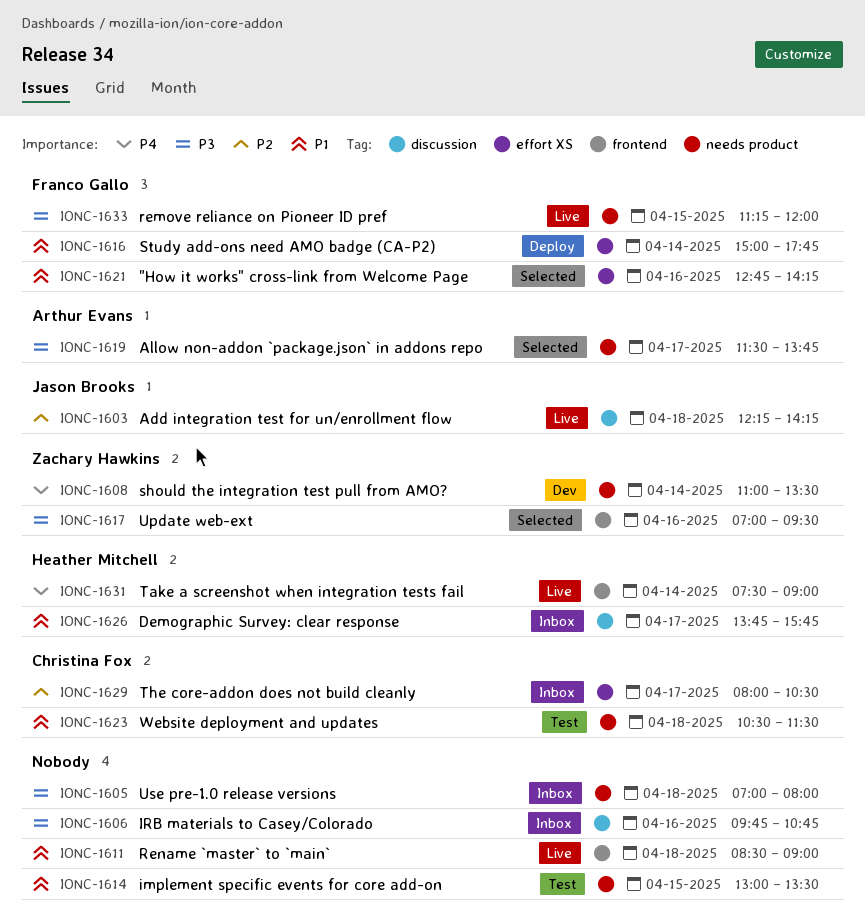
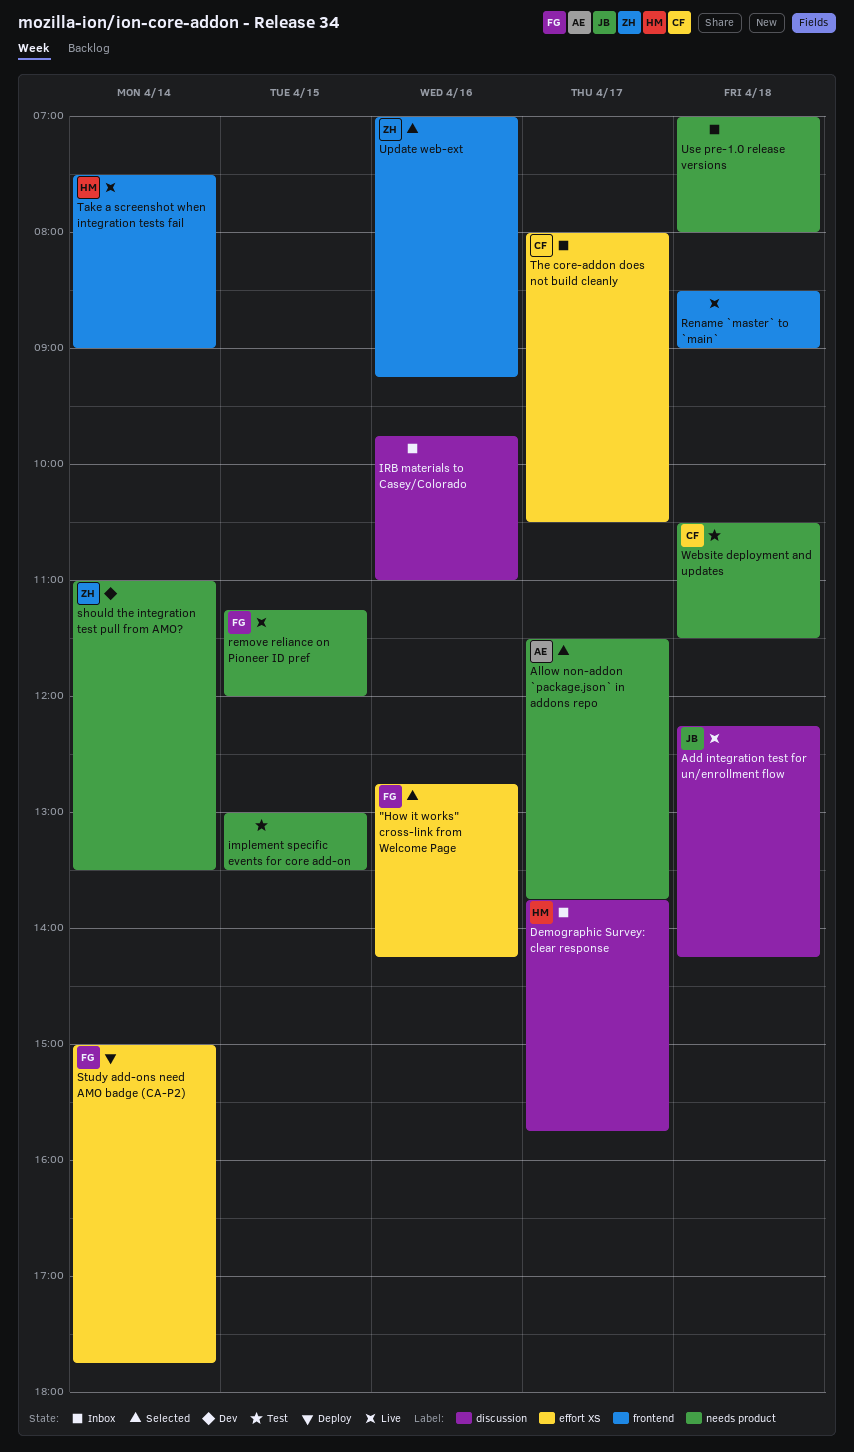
IRB materials to Casey/Colorado, ends: 10:45 -> 11:00
Update web-ext, ends: 09:30 -> 09:15

